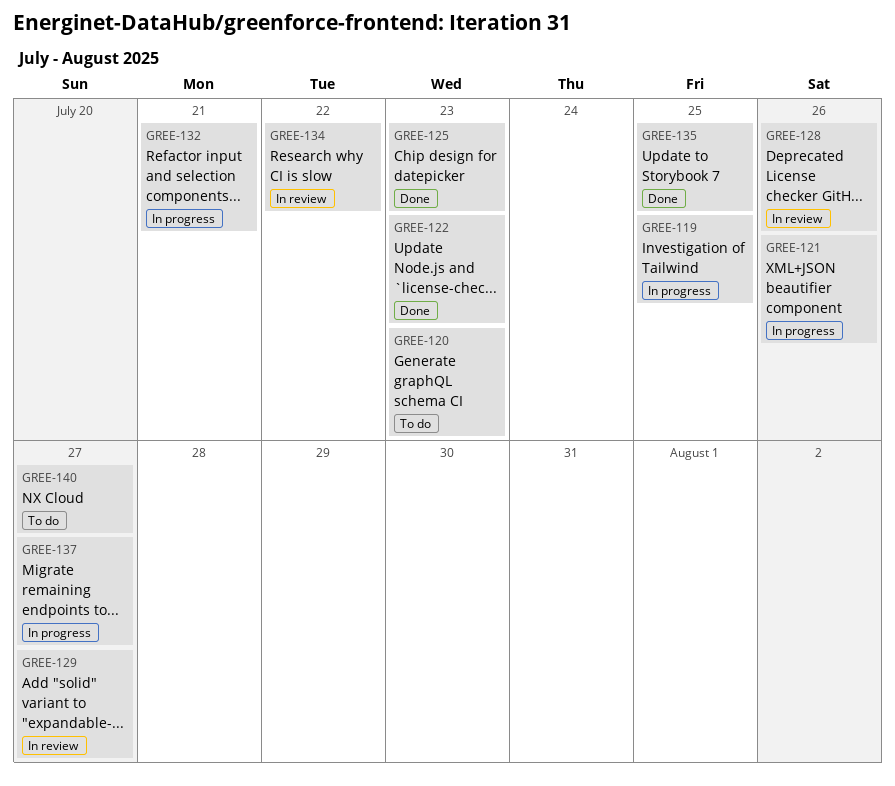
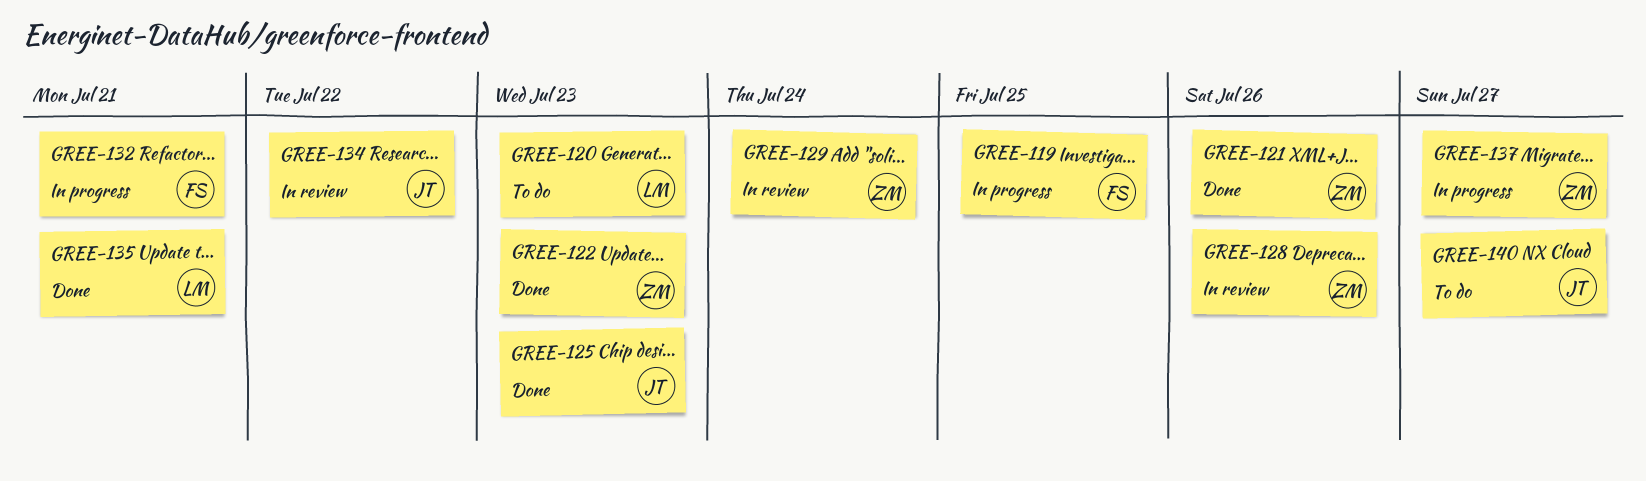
GREE-121, status: In progress -> Done
GREE-129, due: Jul 27 -> Jul 24
GREE-135, due: Jul 25 -> Jul 21

